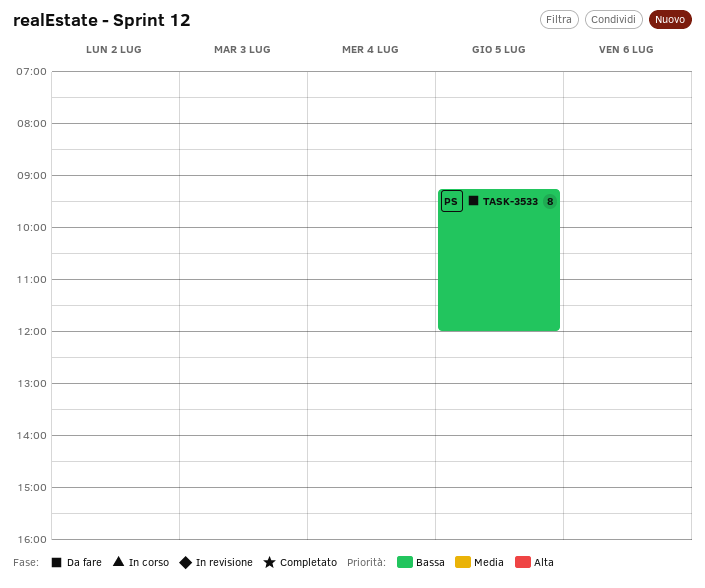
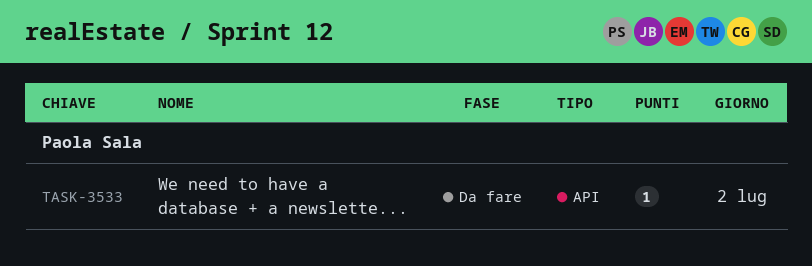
TASK-3533, estimate: 8 -> 1
TASK-3533, day: Jul 5 -> Jul 2

